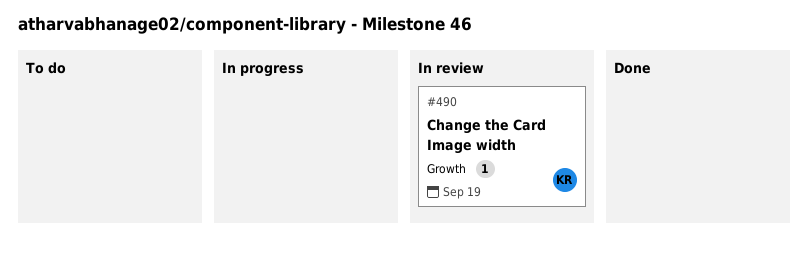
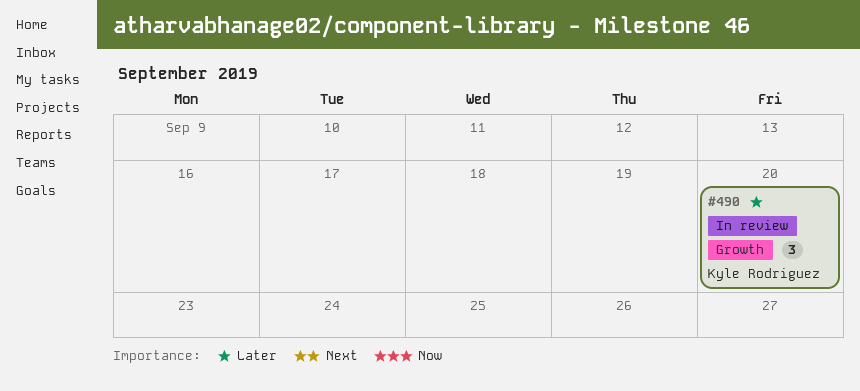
#490, estimate: 1 -> 3
#490, due: Sep 19 -> Sep 20

